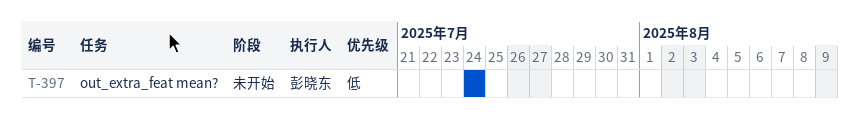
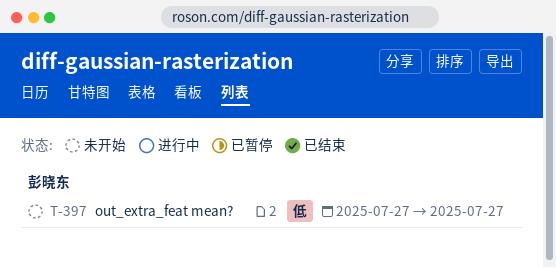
T-397, start: Jul 24 -> Jul 27
T-397, due: Jul 24 -> Jul 27

